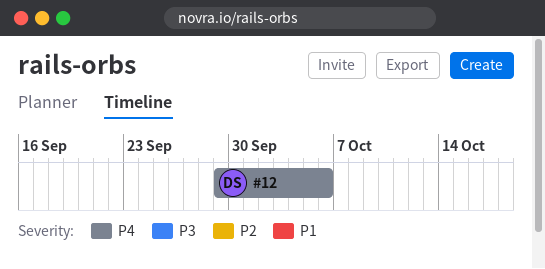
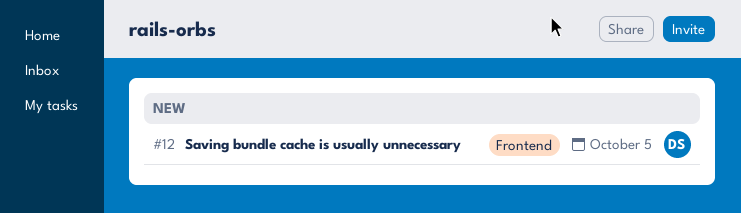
#12, due: Oct 6 -> Oct 5

